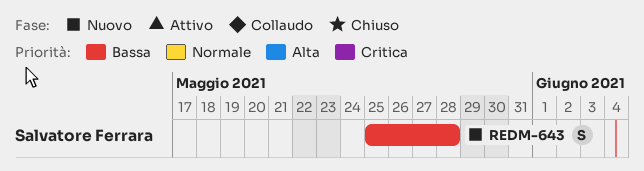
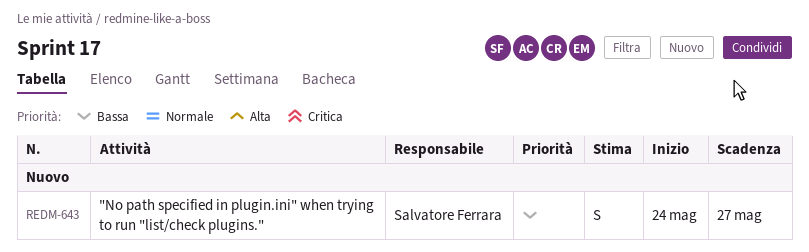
REDM-643, start: May 25 -> May 24
REDM-643, due: May 28 -> May 27

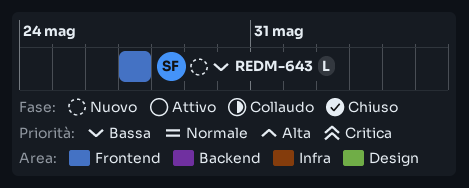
REDM-643, estimate: S -> L
REDM-643, start: May 24 -> May 27

